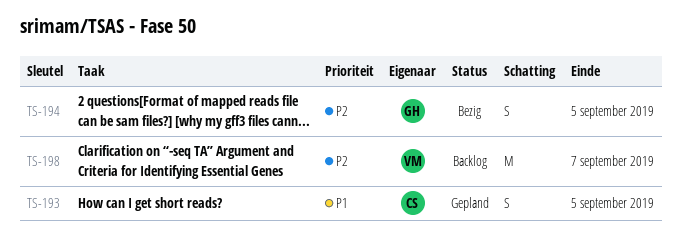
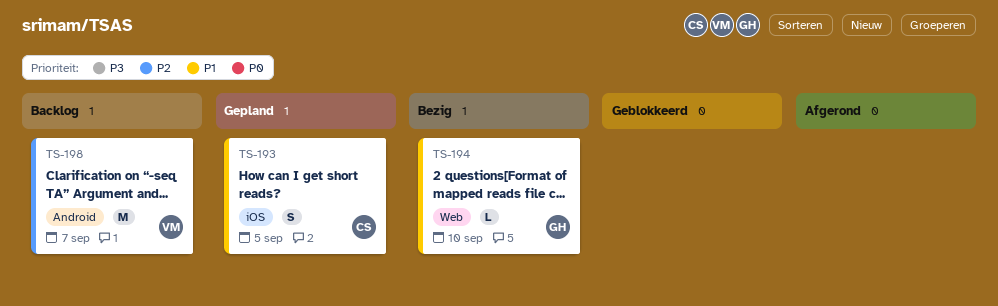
TS-194, priority: P2 -> P1
TS-194, estimate: S -> L
TS-194, due: Sep 5 -> Sep 10

